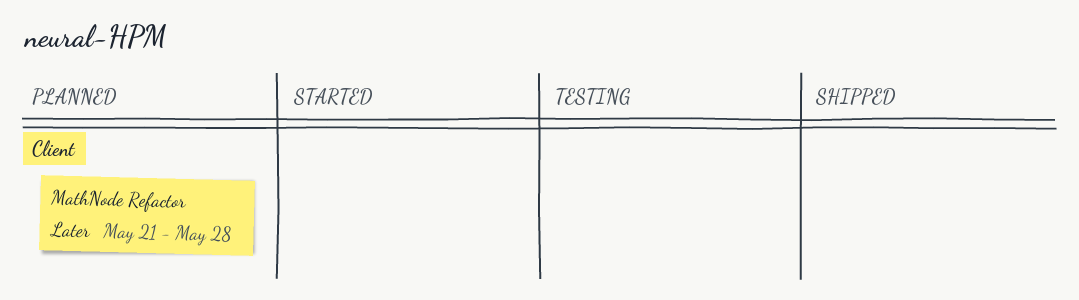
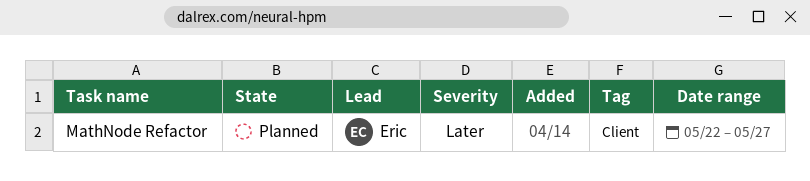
MathNode Refactor, start: May 21 -> May 22
MathNode Refactor, due: May 28 -> May 27

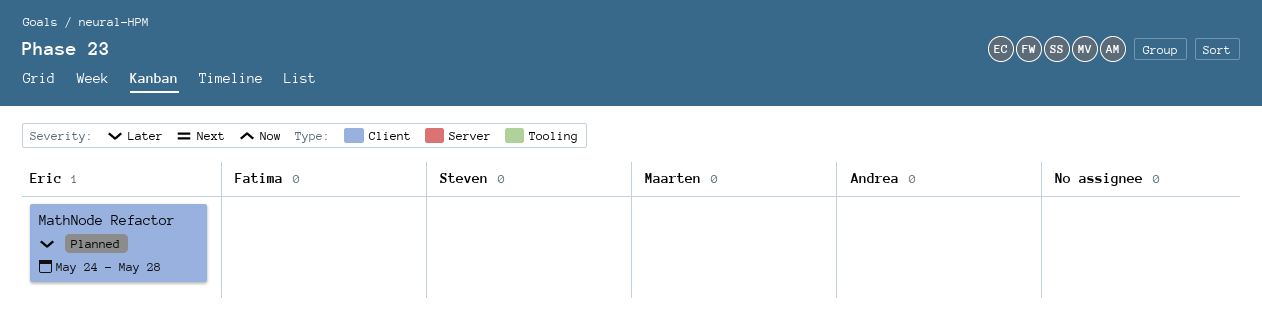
MathNode Refactor, start: May 22 -> May 24
MathNode Refactor, due: May 27 -> May 28

